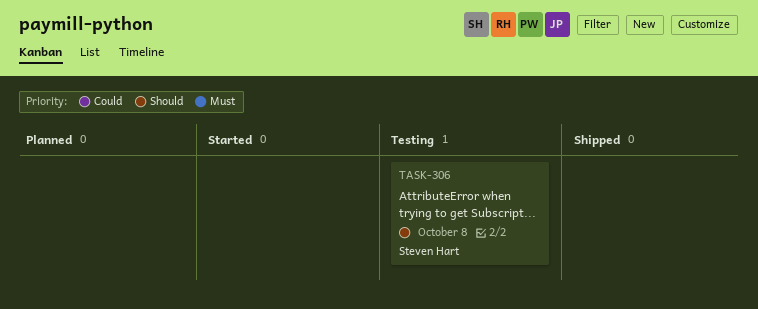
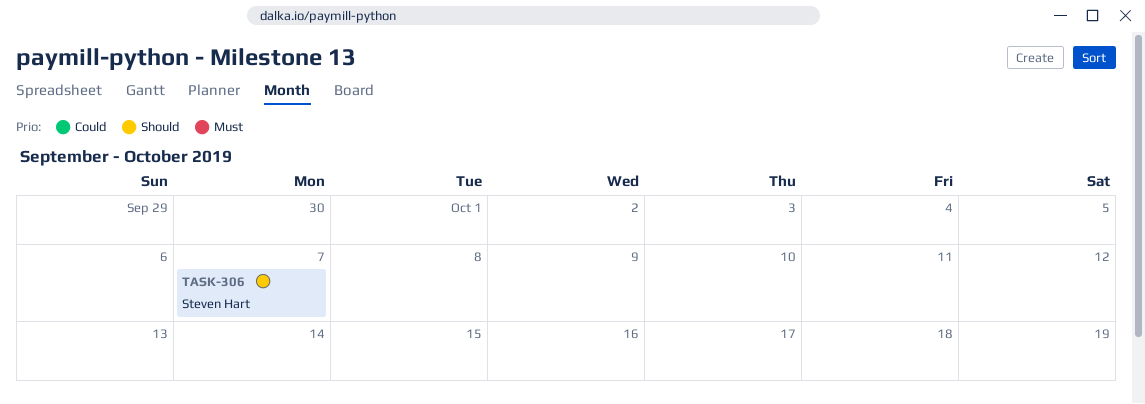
TASK-306, due: Oct 8 -> Oct 7

